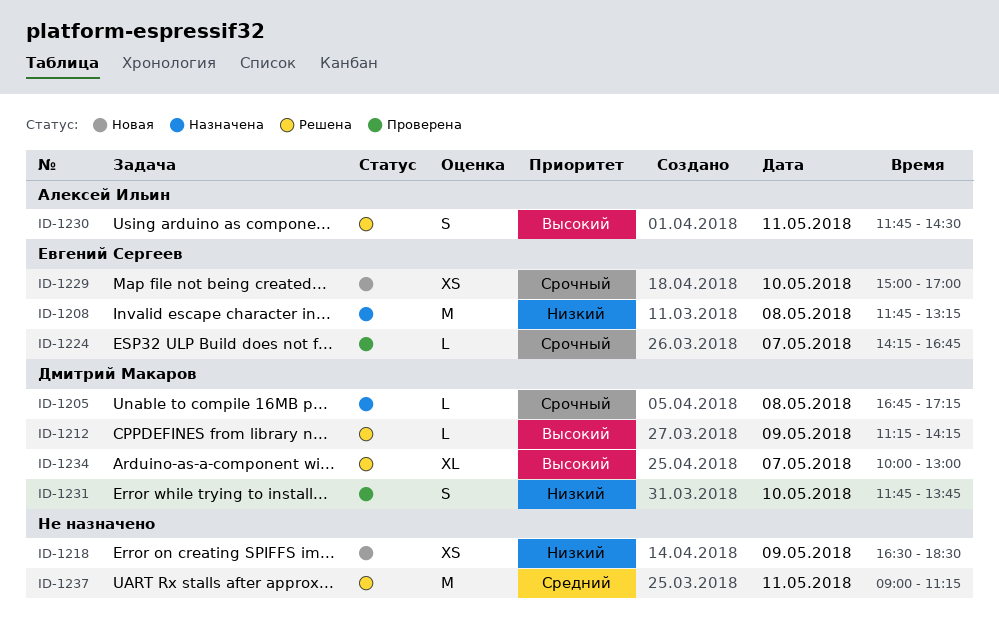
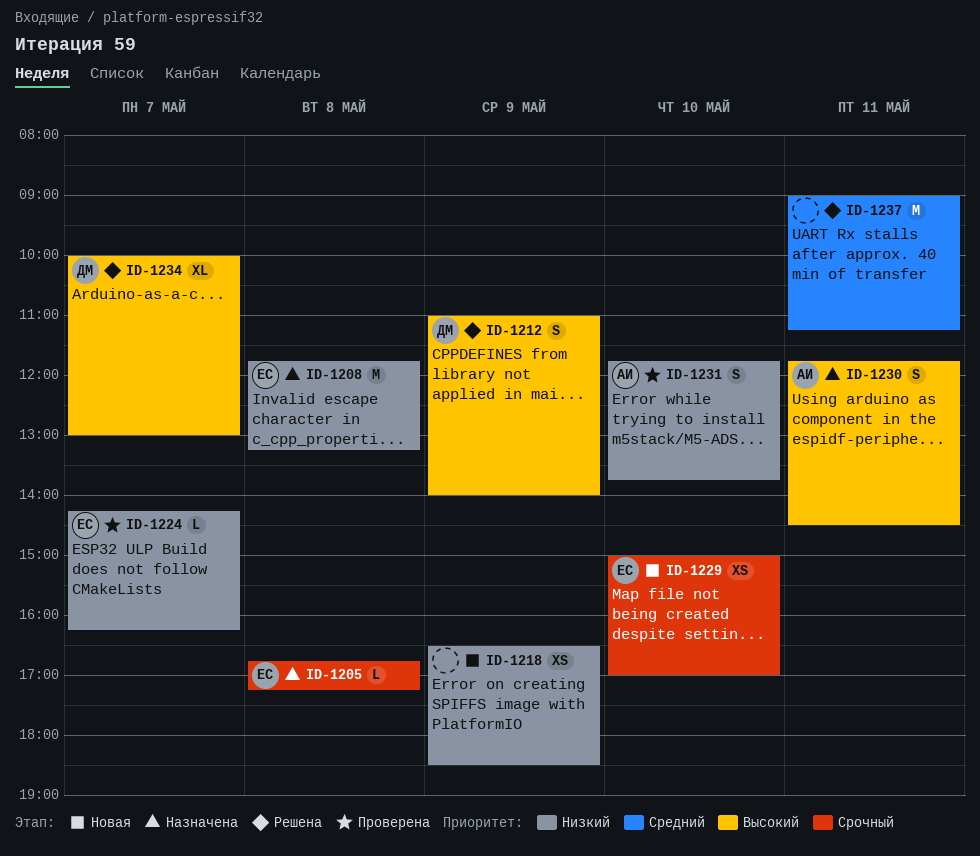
ID-1205, owner: Дмитрий Макаров -> Евгений Сергеев
ID-1212, estimate: L -> S
ID-1212, begins: 11:15 -> 11:00
ID-1212, ends: 14:15 -> 14:00
ID-1224, priority: Срочный -> Низкий
ID-1224, ends: 16:45 -> 16:15
ID-1230, status: Решена -> Назначена
ID-1231, owner: Дмитрий Макаров -> Алексей Ильин

